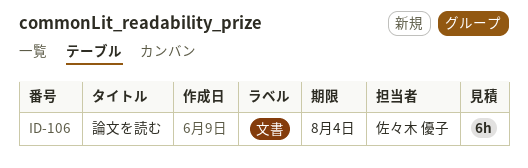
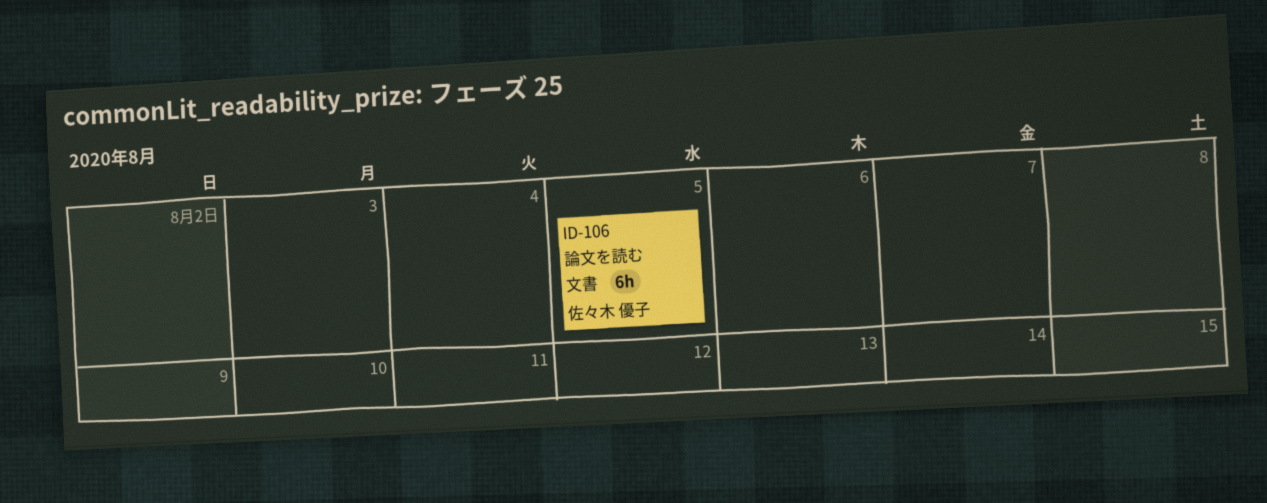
ID-106, due: Aug 4 -> Aug 5

